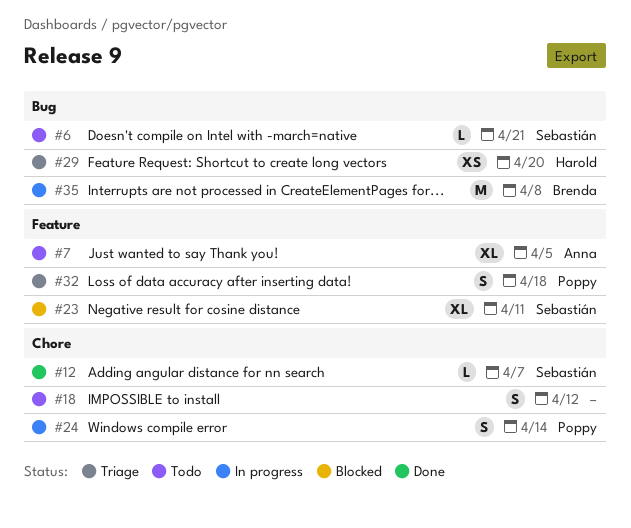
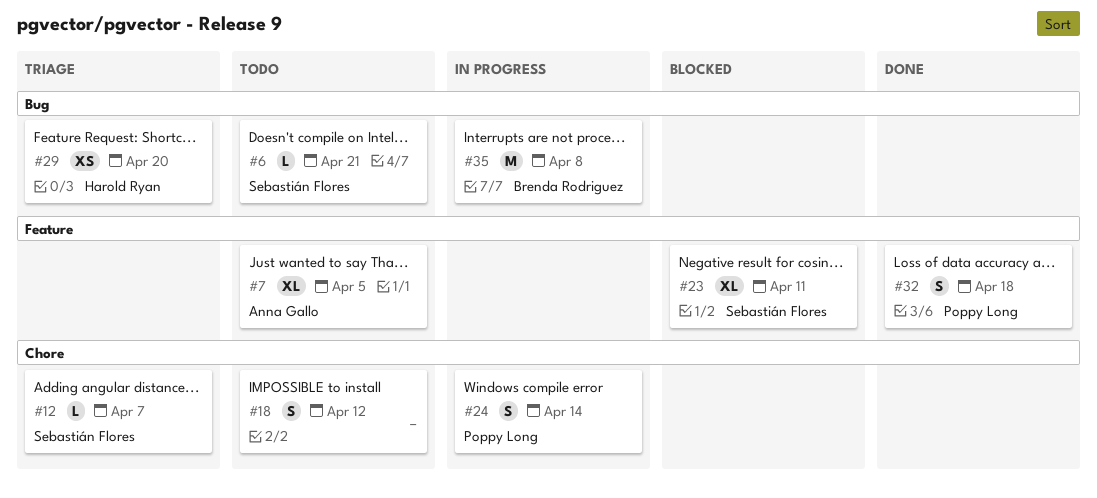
#12, status: Done -> Triage
#32, status: Triage -> Done

